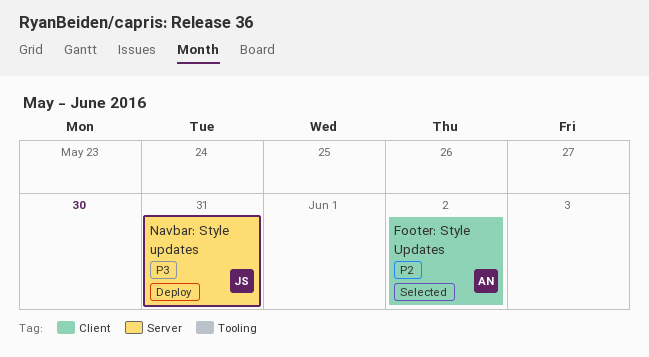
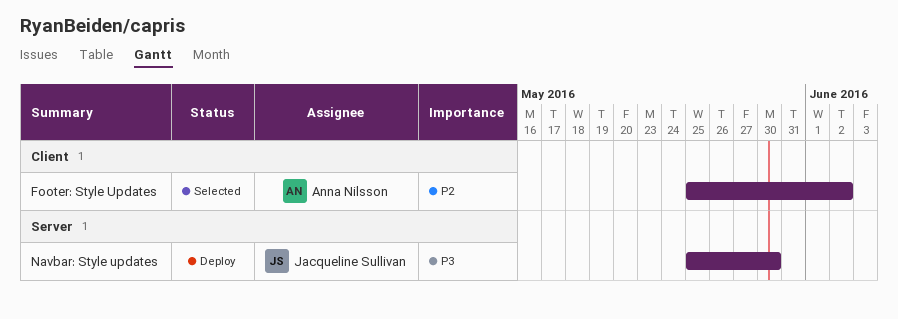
Navbar: Style updates, due: May 31 -> May 30

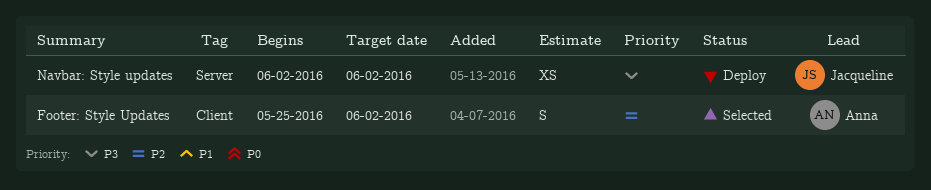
Navbar: Style updates, start: May 25 -> Jun 2
Navbar: Style updates, due: May 30 -> Jun 2

